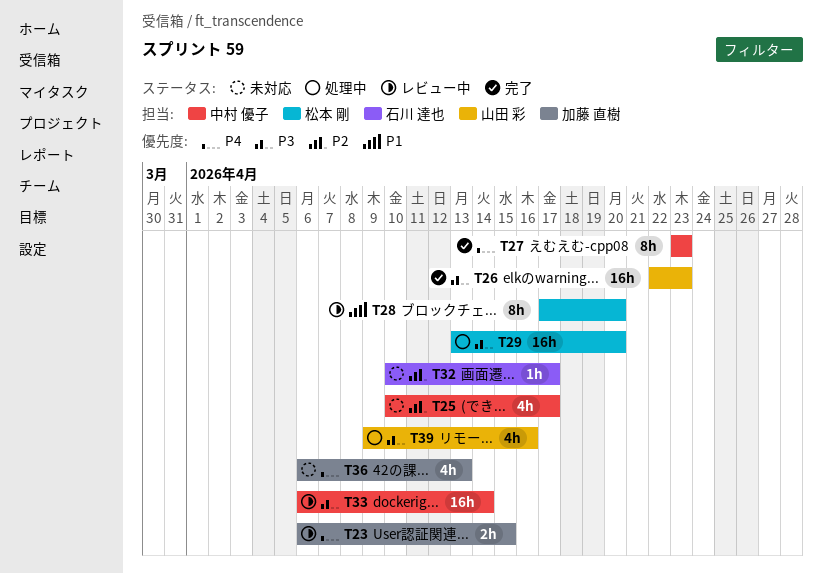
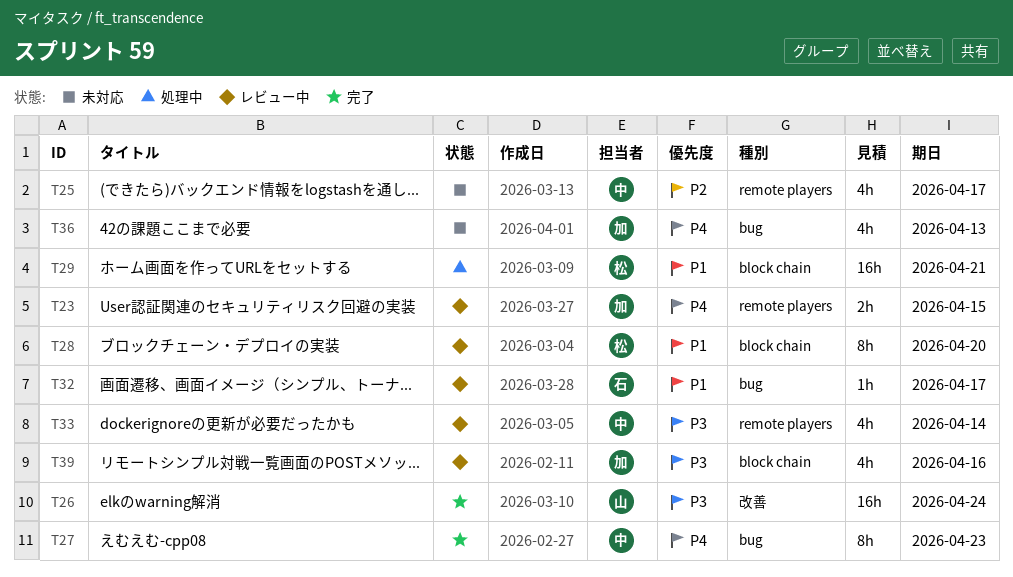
T26, due: Apr 23 -> Apr 24
T29, priority: P3 -> P1
T29, due: Apr 20 -> Apr 21
T32, status: 未対応 -> レビュー中
T32, priority: P2 -> P1
T33, estimate: 16h -> 4h
T39, status: 処理中 -> レビュー中
T39, owner: 山田 彩 -> 加藤 直樹

